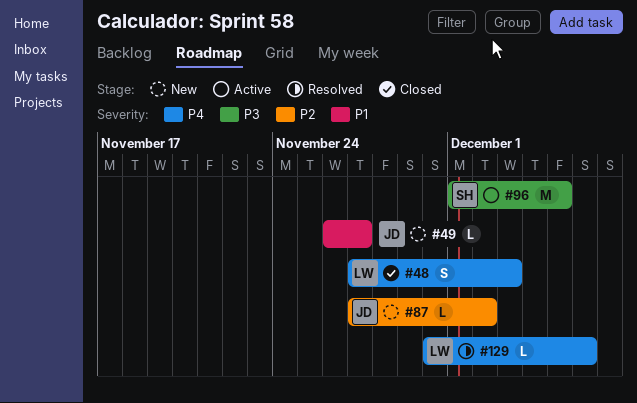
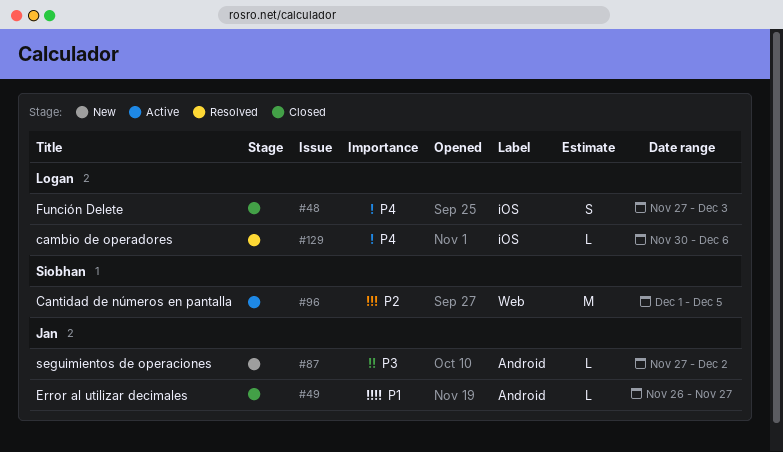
#49, status: New -> Closed
#87, priority: P2 -> P3
#96, priority: P3 -> P2

